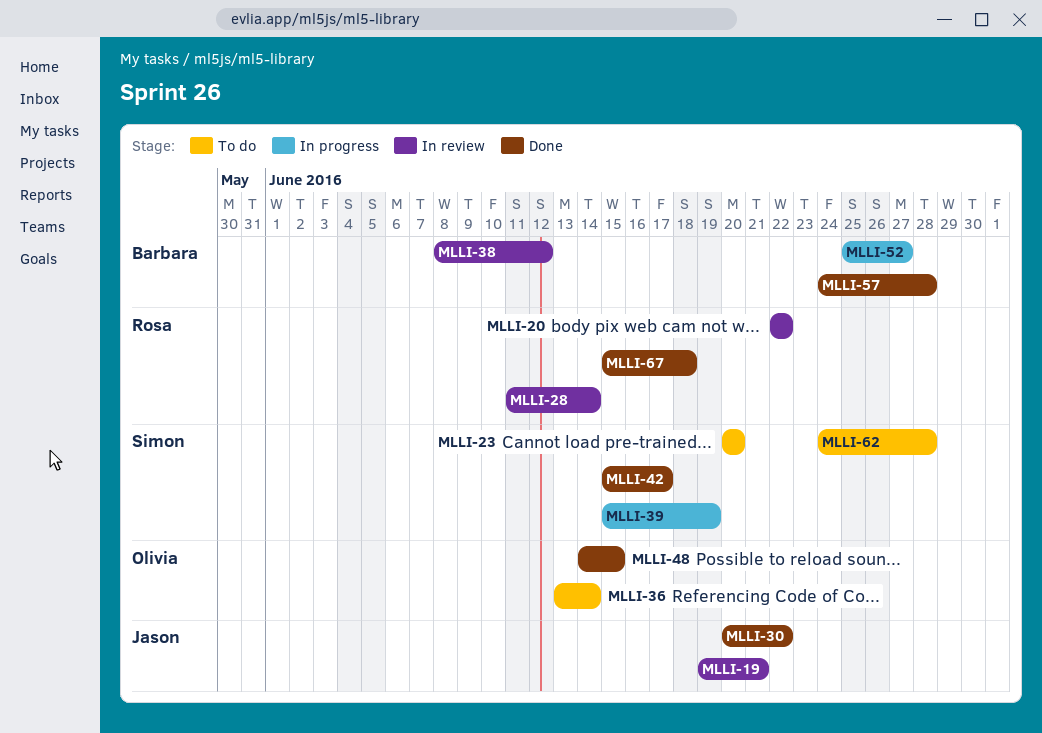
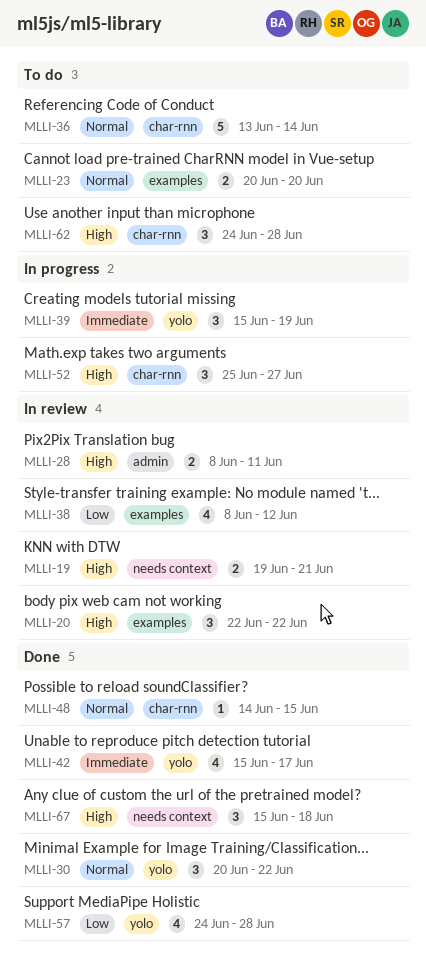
MLLI-28, start: Jun 11 -> Jun 8
MLLI-28, due: Jun 14 -> Jun 11

